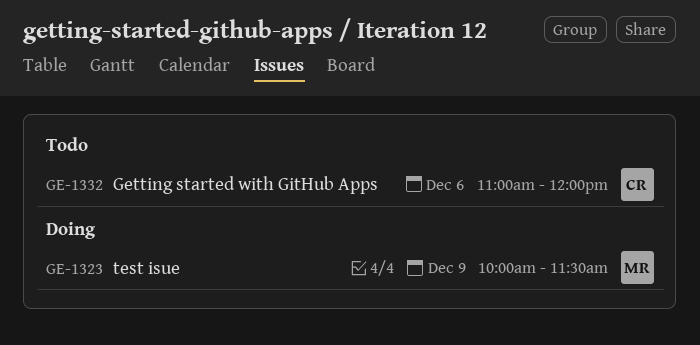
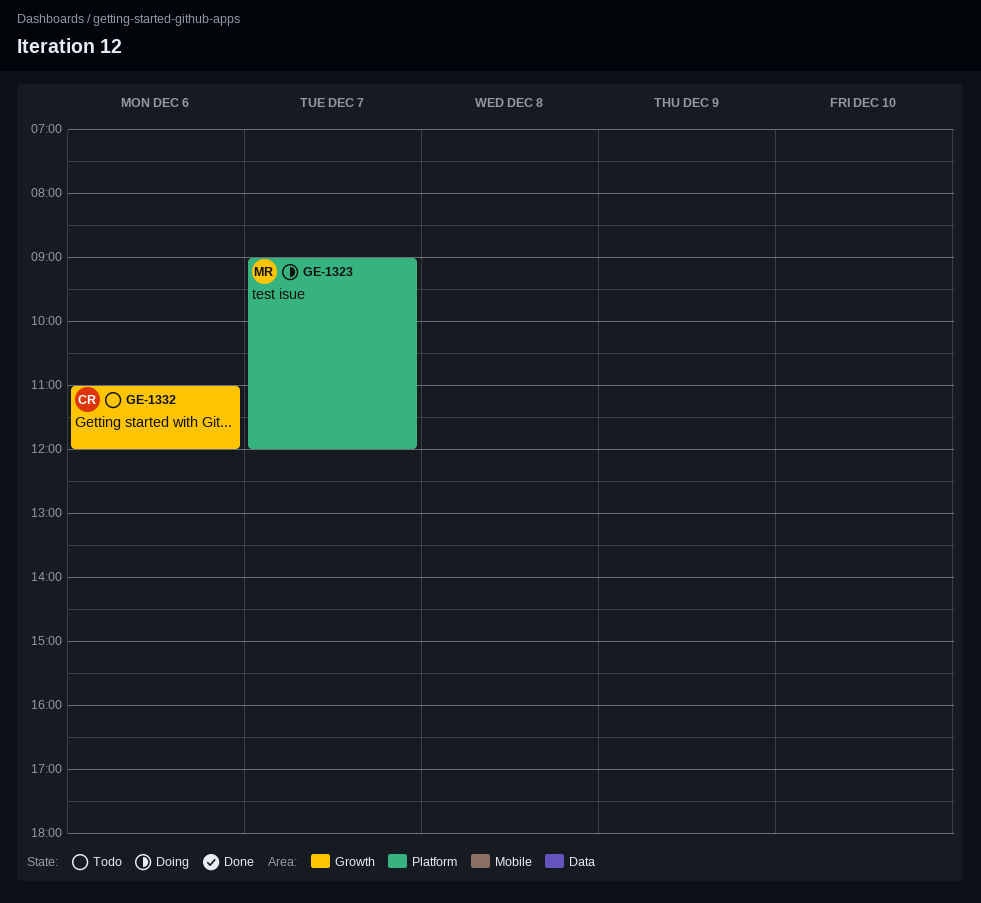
GE-1323, day: Dec 9 -> Dec 7
GE-1323, begins: 10:00 -> 09:00
GE-1323, ends: 11:30 -> 12:00

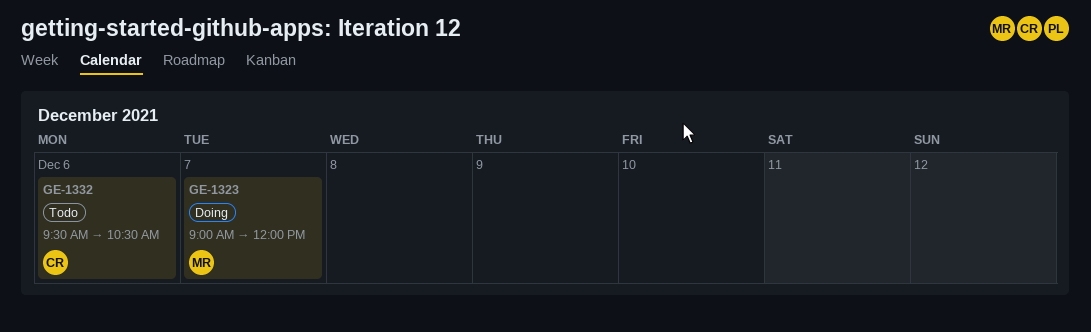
GE-1332, begins: 11:00 -> 09:30
GE-1332, ends: 12:00 -> 10:30

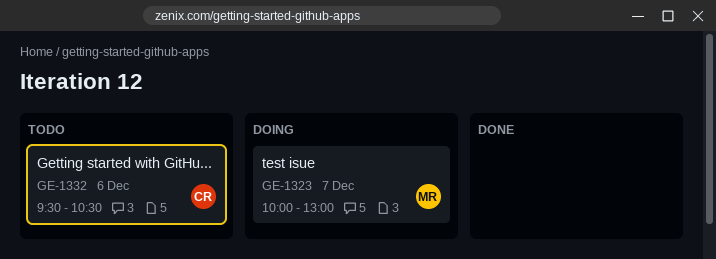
GE-1323, begins: 09:00 -> 10:00
GE-1323, ends: 12:00 -> 13:00

